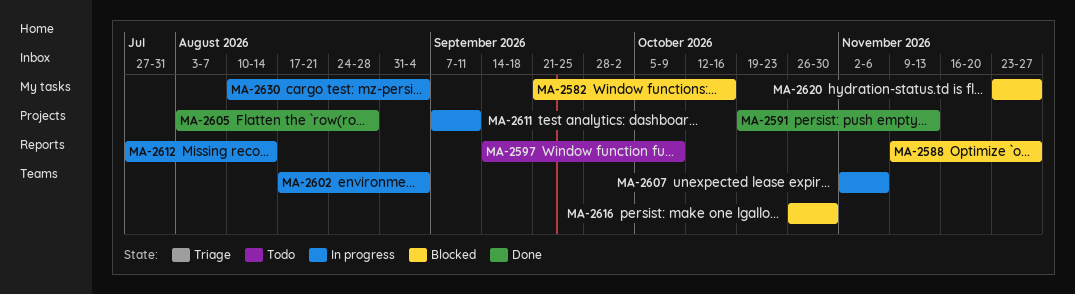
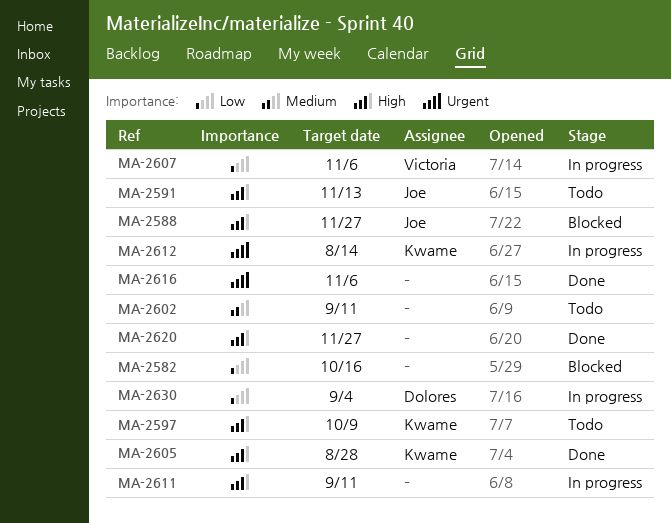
MA-2591, status: Done -> Todo
MA-2602, status: In progress -> Todo
MA-2602, due: Sep 4 -> Sep 11
MA-2616, status: Blocked -> Done
MA-2616, due: Oct 30 -> Nov 6
MA-2620, status: Blocked -> Done

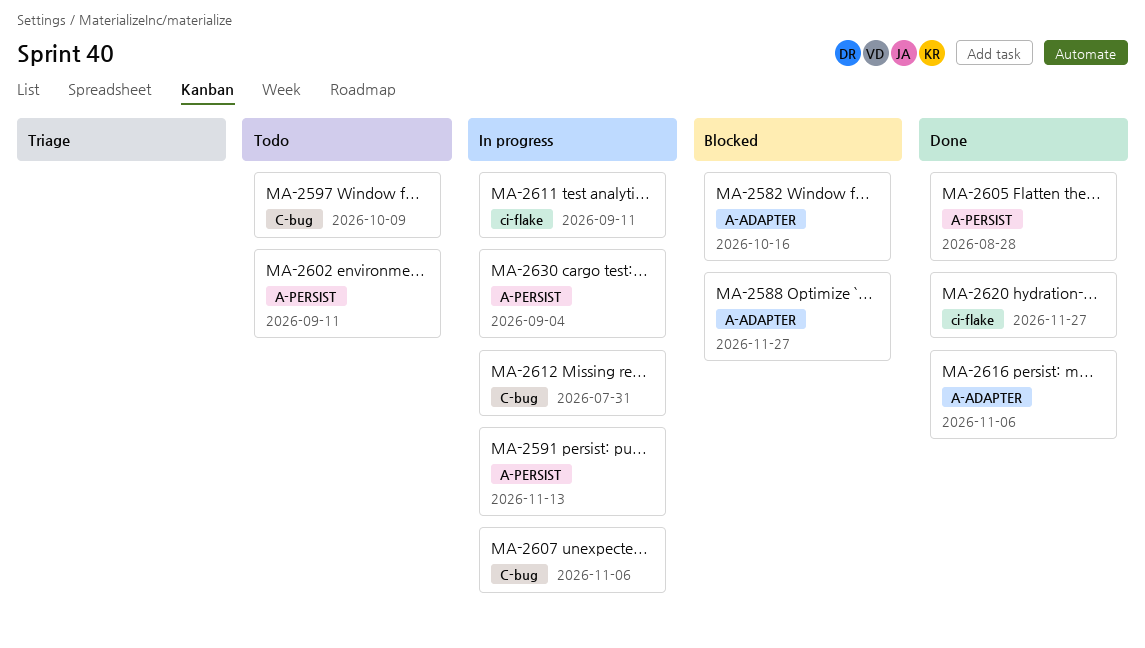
MA-2591, status: Todo -> In progress
MA-2612, due: Aug 14 -> Jul 31

